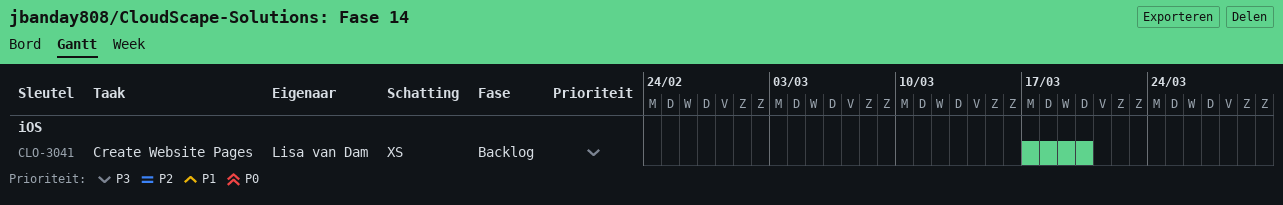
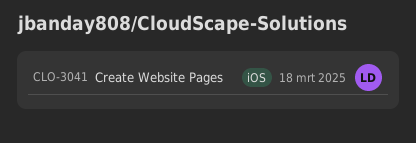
CLO-3041, due: Mar 20 -> Mar 18

